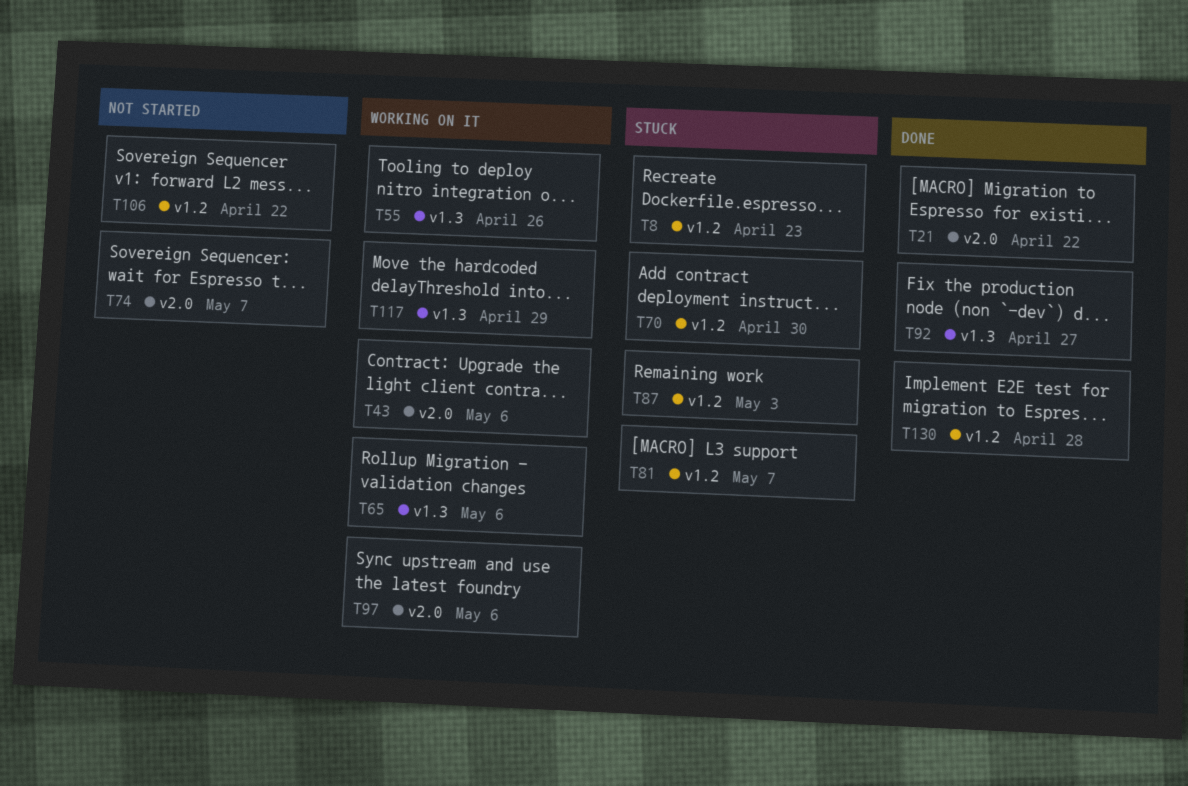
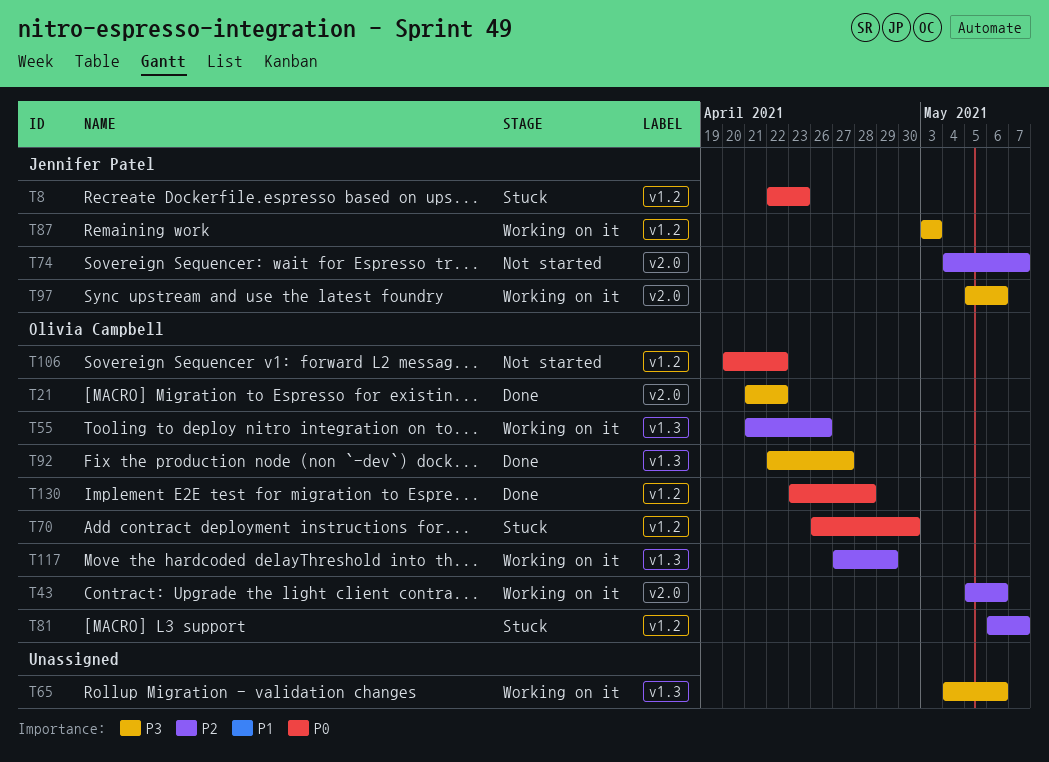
T87, status: Stuck -> Working on it

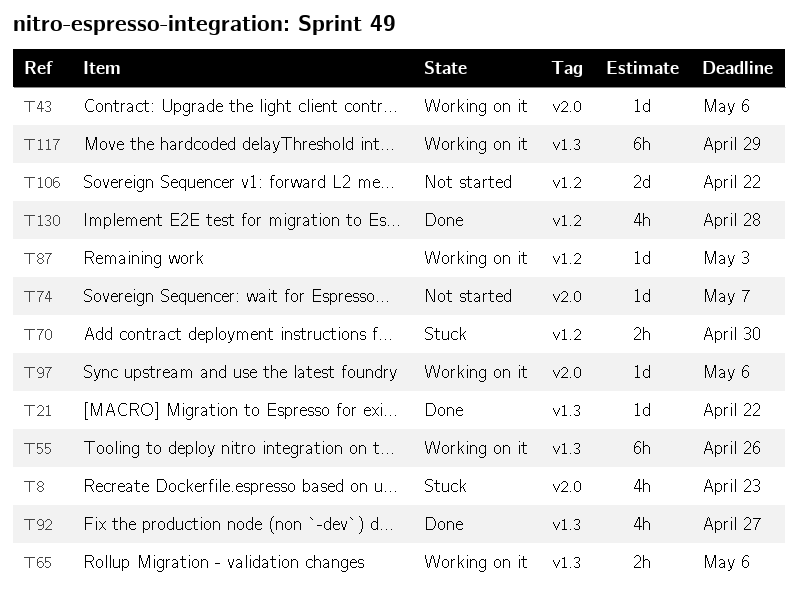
T8, label: v1.2 -> v2.0
T21, label: v2.0 -> v1.3
T81: present -> none

